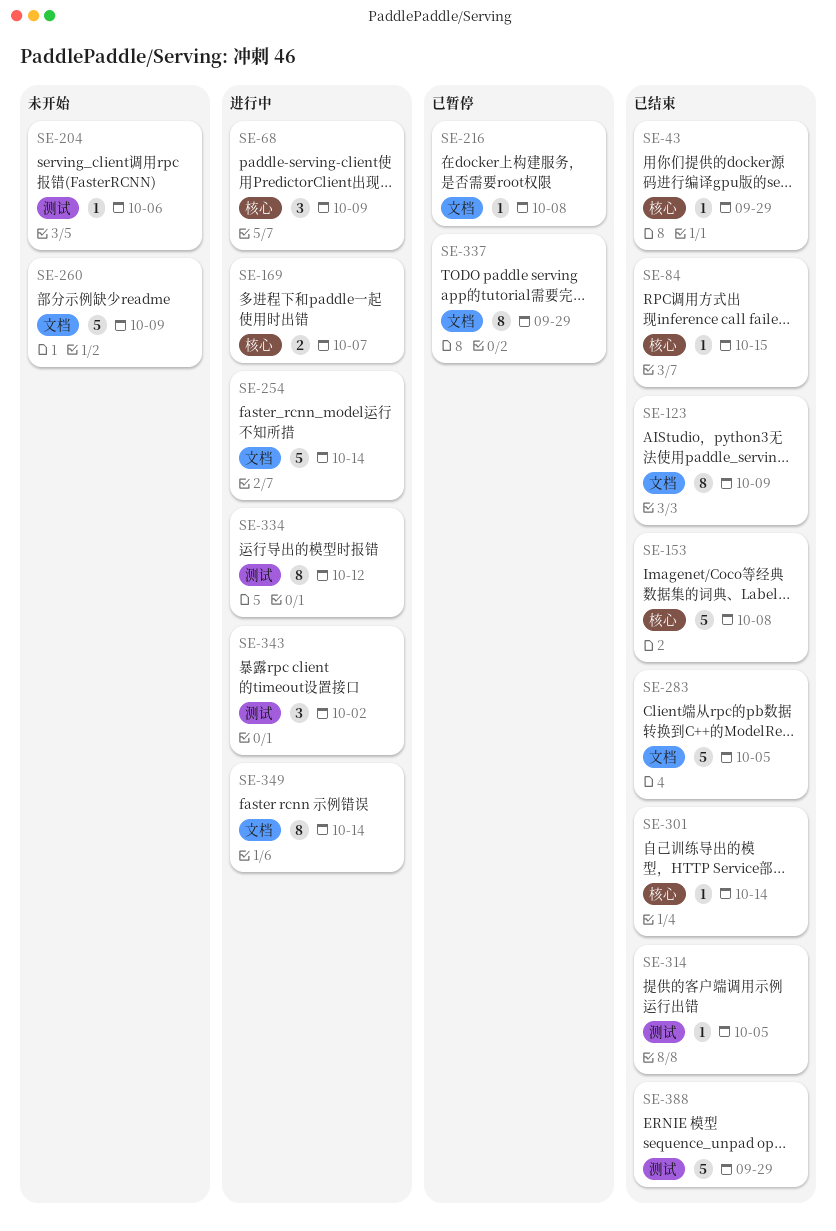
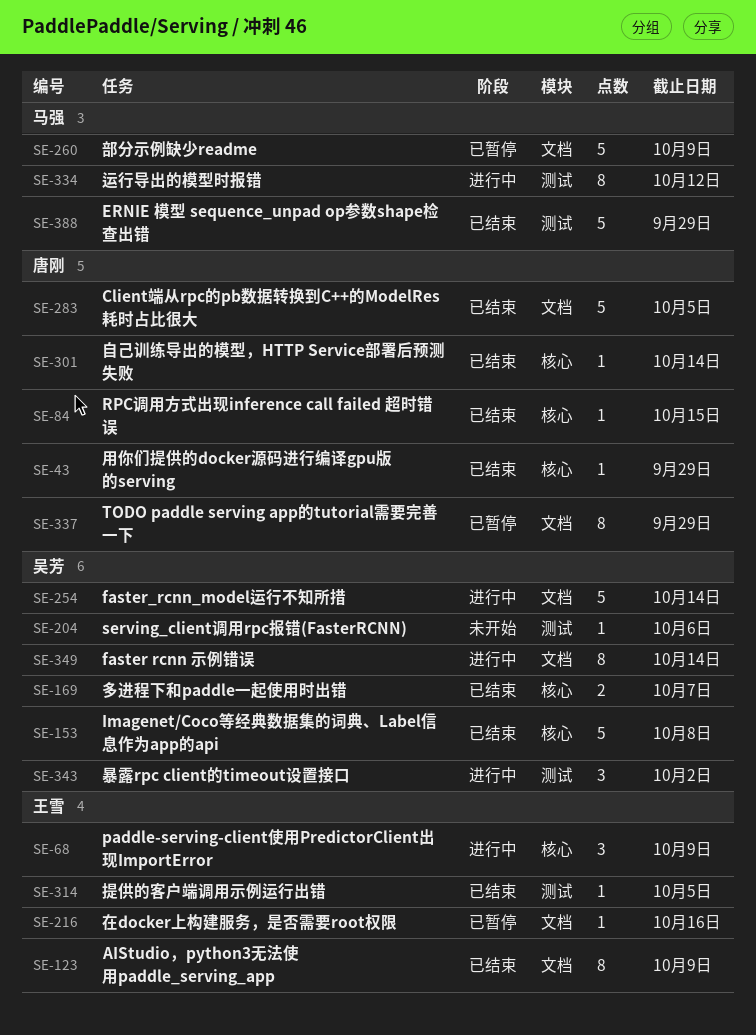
SE-169, status: 进行中 -> 已结束
SE-216, due: Oct 8 -> Oct 16
SE-260, status: 未开始 -> 已暂停

